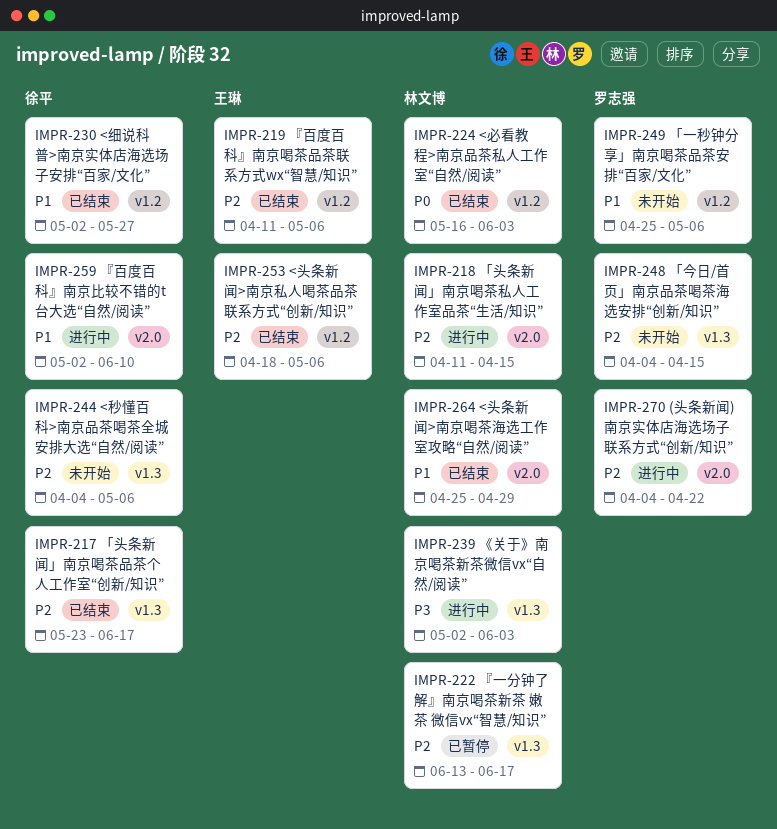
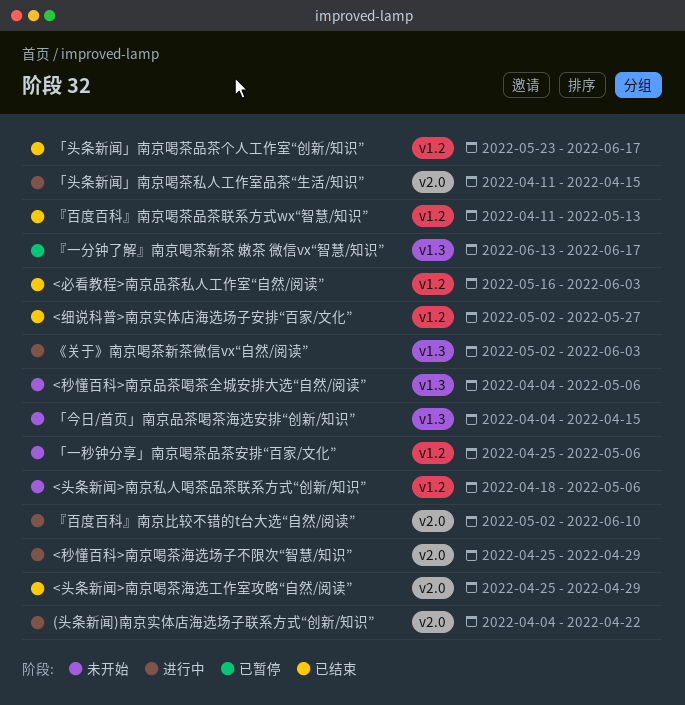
<头条新闻>南京私人喝茶品茶联系方式“创新/知识”, status: 已结束 -> 未开始
<秒懂百科>南京喝茶海选场子不限次“智慧/知识”: none -> present
「头条新闻」南京喝茶品茶个人工作室“创新/知识”, label: v1.3 -> v1.2
『百度百科』南京喝茶品茶联系方式wx“智慧/知识”, due: May 6 -> May 13

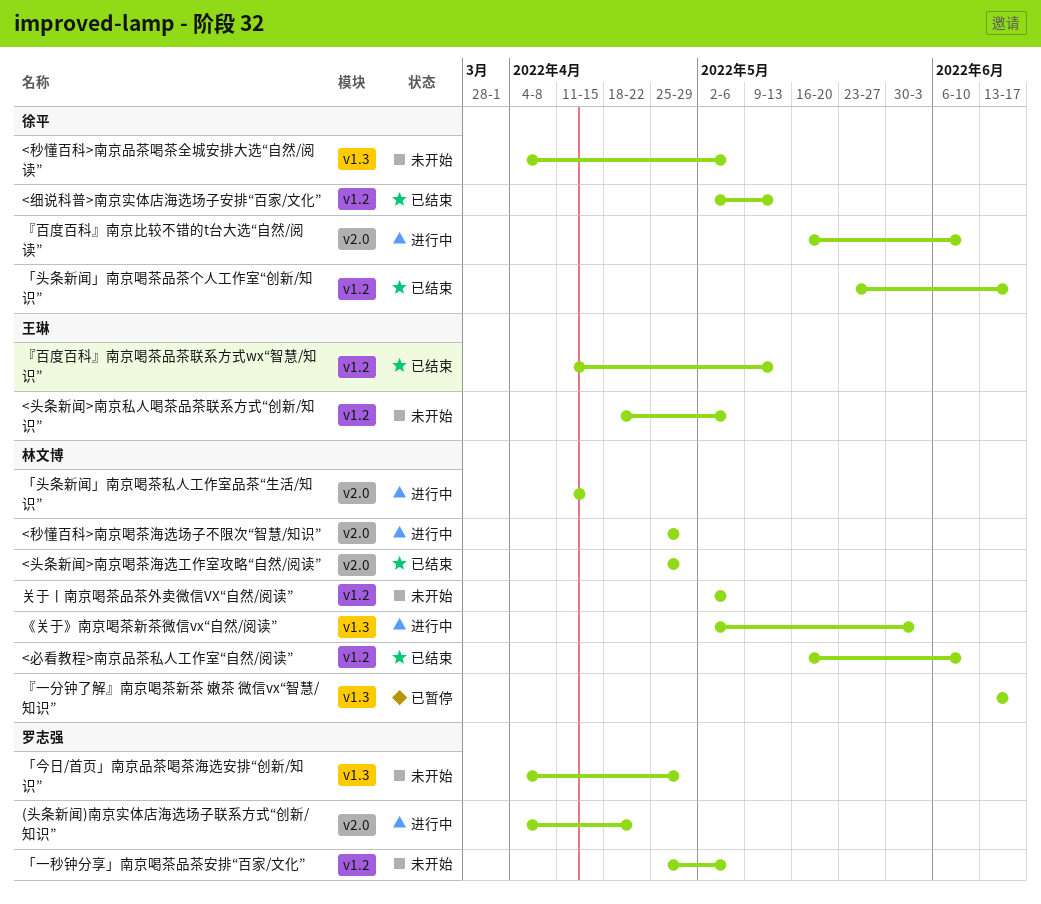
<必看教程>南京品茶私人工作室“自然/阅读”, due: Jun 3 -> Jun 10
<细说科普>南京实体店海选场子安排“百家/文化”, due: May 27 -> May 13
「今日/首页」南京品茶喝茶海选安排“创新/知识”, due: Apr 15 -> Apr 29
『百度百科』南京比较不错的t台大选“自然/阅读”, start: May 2 -> May 16
关于丨南京喝茶品茶外卖微信VX“自然/阅读”: none -> present

